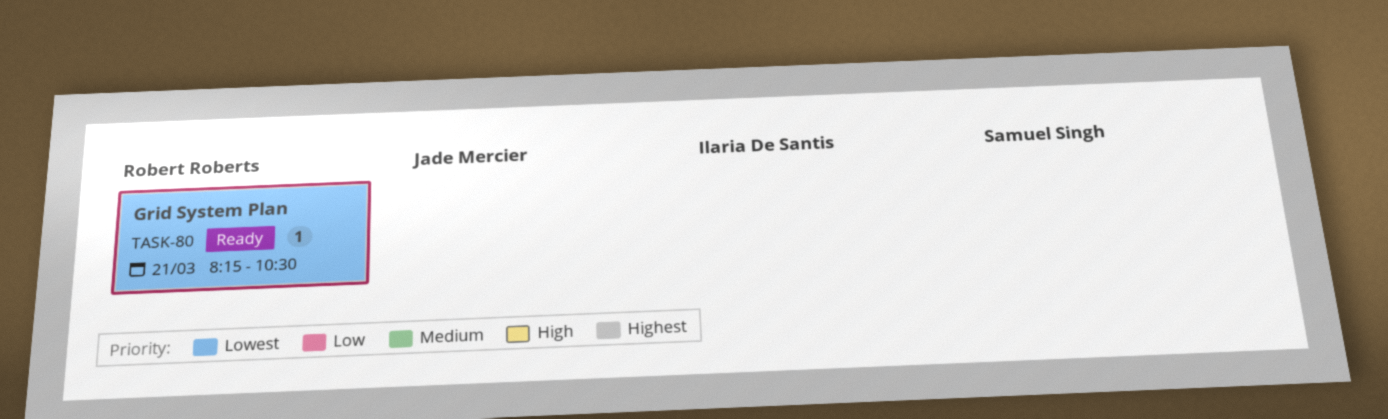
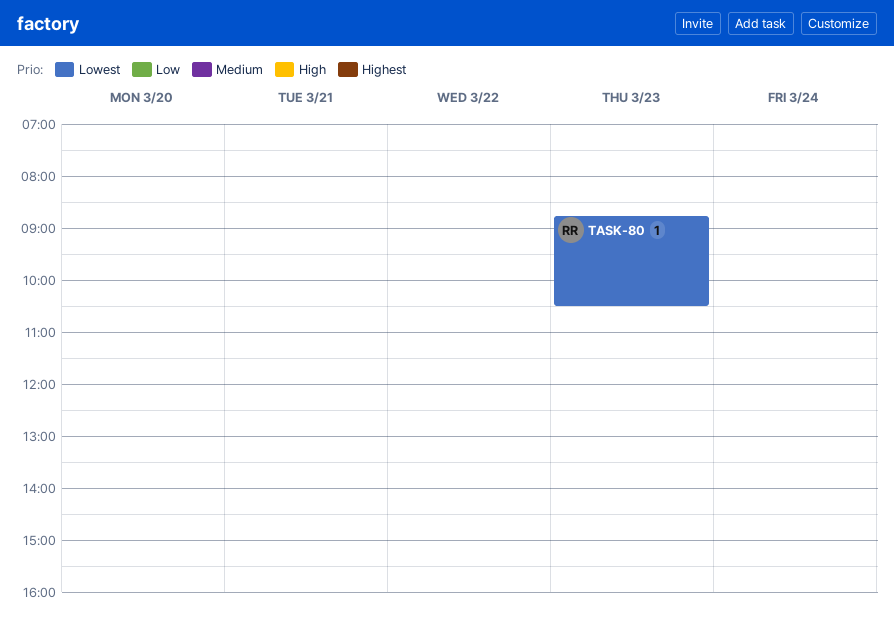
TASK-80, day: Mar 21 -> Mar 23
TASK-80, begins: 08:15 -> 08:45

